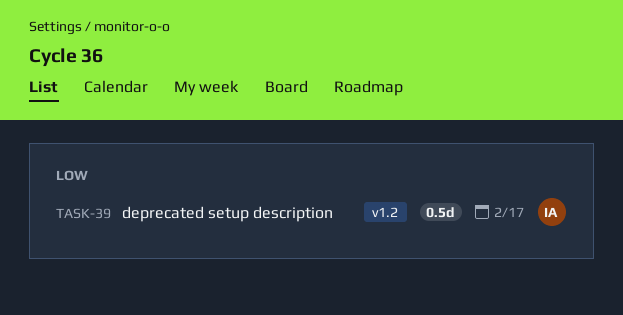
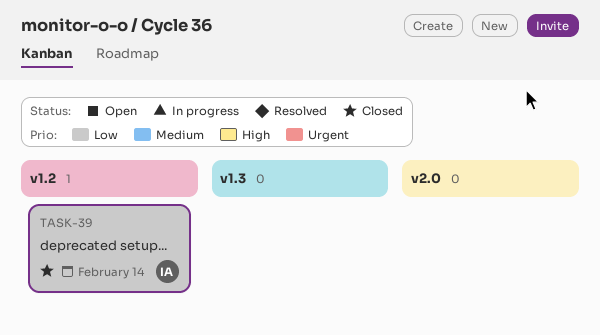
TASK-39, due: Feb 17 -> Feb 14

